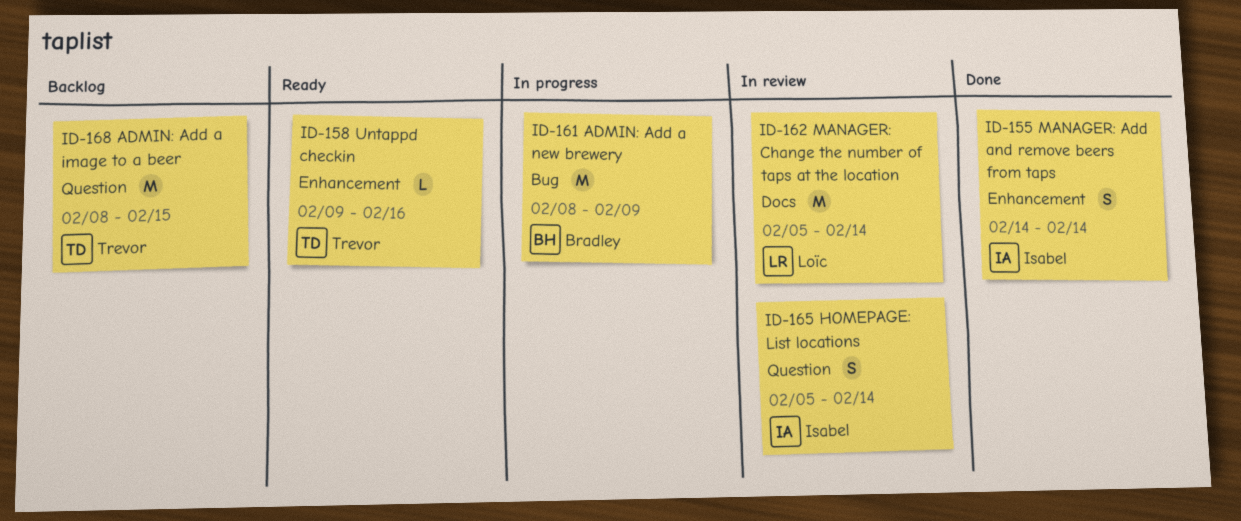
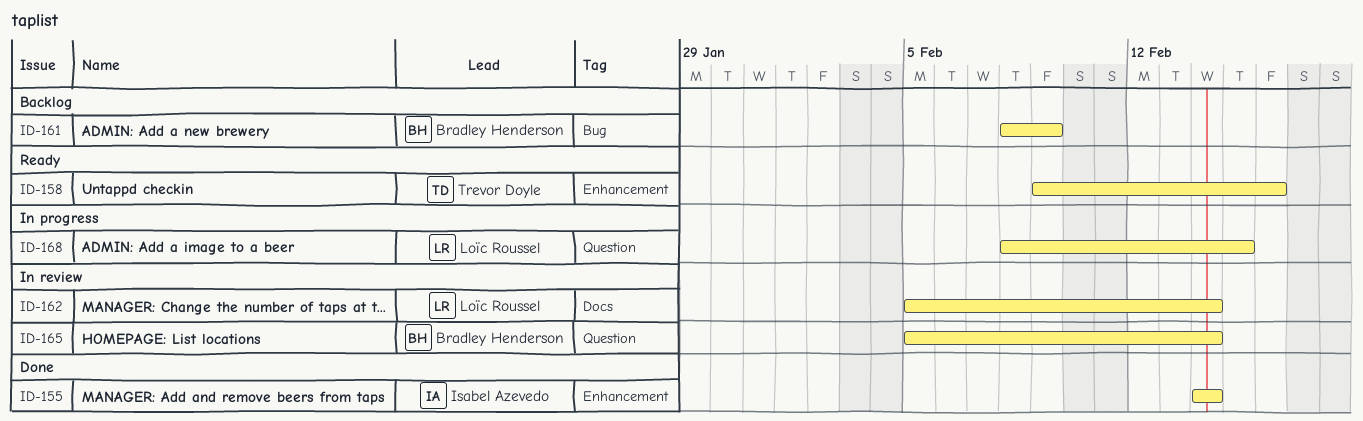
ID-161, status: In progress -> Backlog
ID-165, owner: Isabel Azevedo -> Bradley Henderson
ID-168, status: Backlog -> In progress
ID-168, owner: Trevor Doyle -> Loïc Roussel

